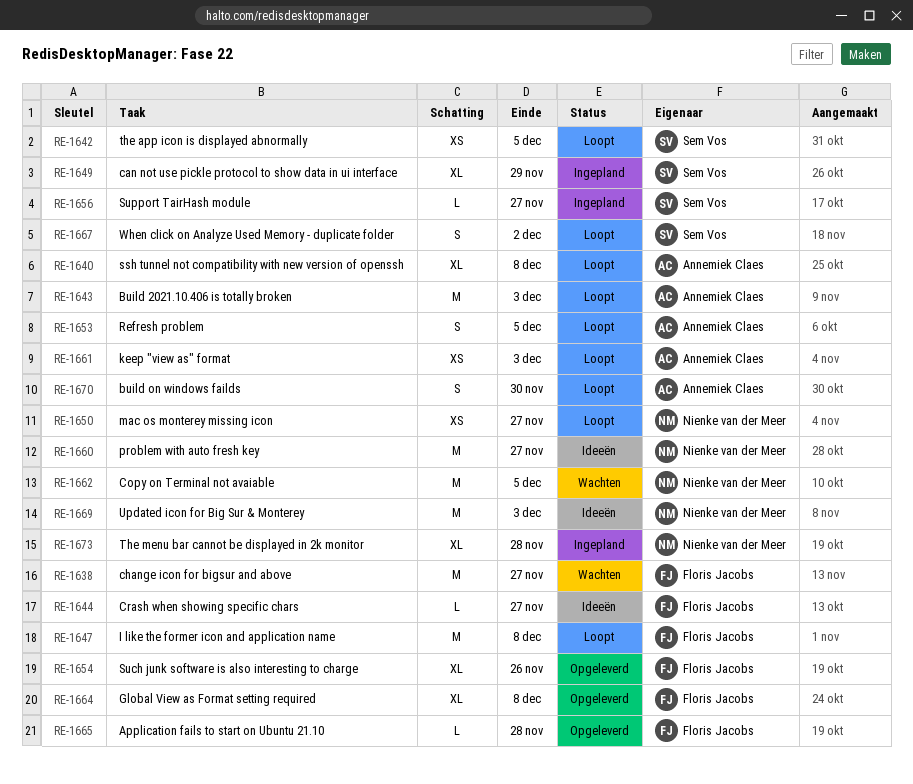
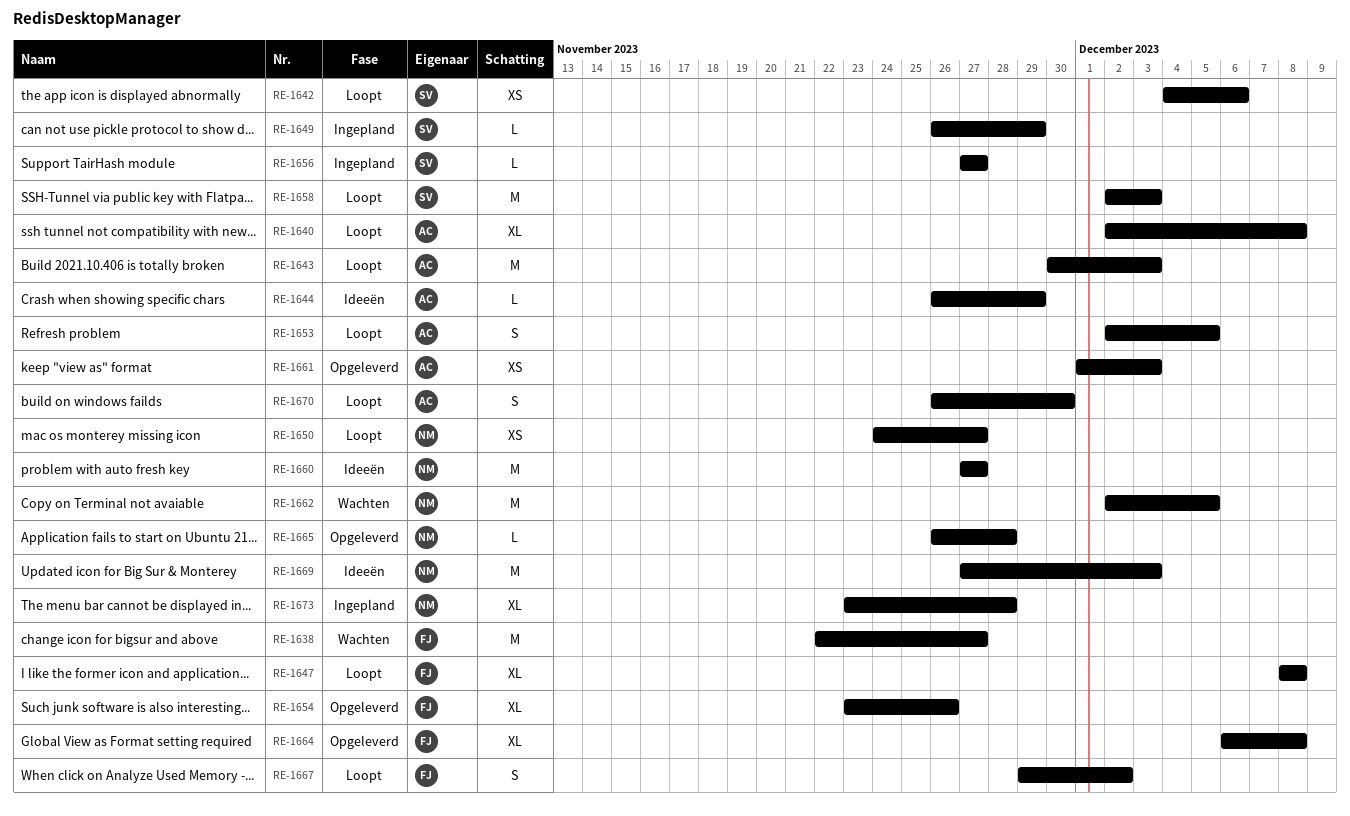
RE-1642, due: Dec 5 -> Dec 6
RE-1644, owner: Floris Jacobs -> Annemiek Claes
RE-1644, due: Nov 27 -> Nov 29
RE-1647, estimate: M -> XL
RE-1649, estimate: XL -> L
RE-1658: none -> present
RE-1661, status: Loopt -> Opgeleverd
RE-1665, owner: Floris Jacobs -> Nienke van der Meer
RE-1667, owner: Sem Vos -> Floris Jacobs

